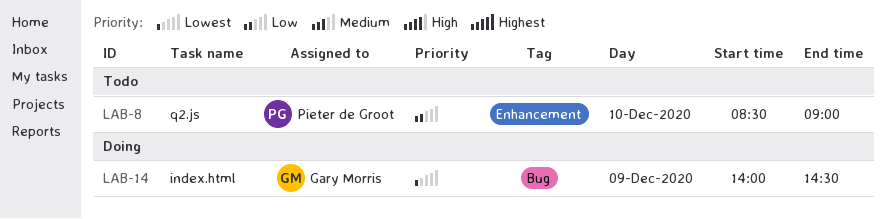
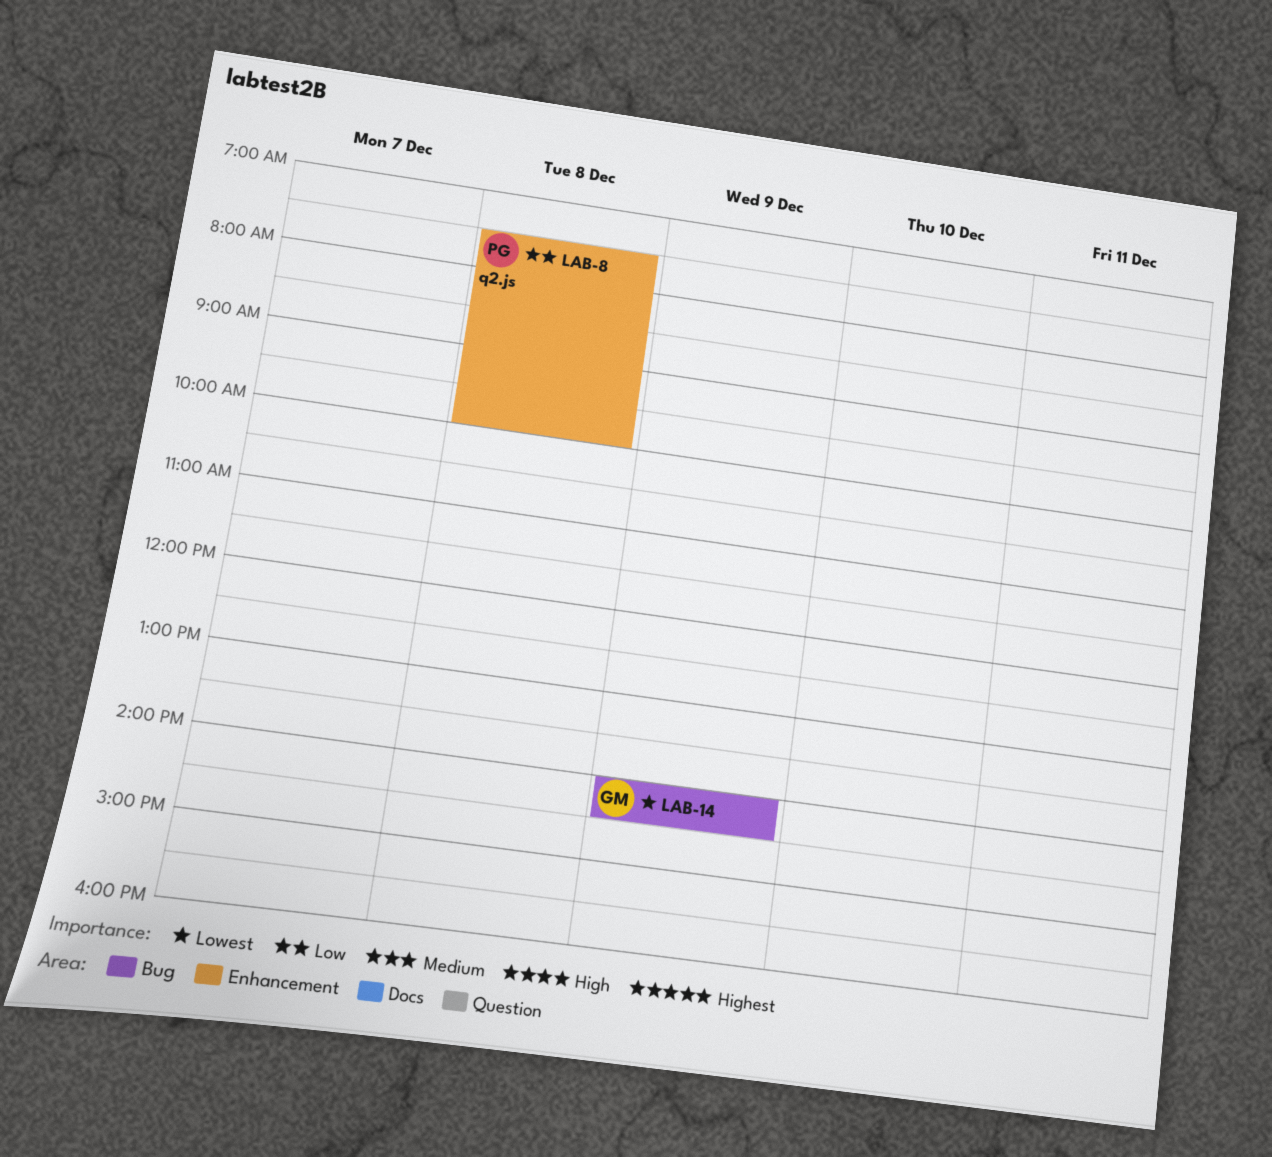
LAB-8, day: Dec 10 -> Dec 8
LAB-8, begins: 08:30 -> 07:30
LAB-8, ends: 09:00 -> 10:00

